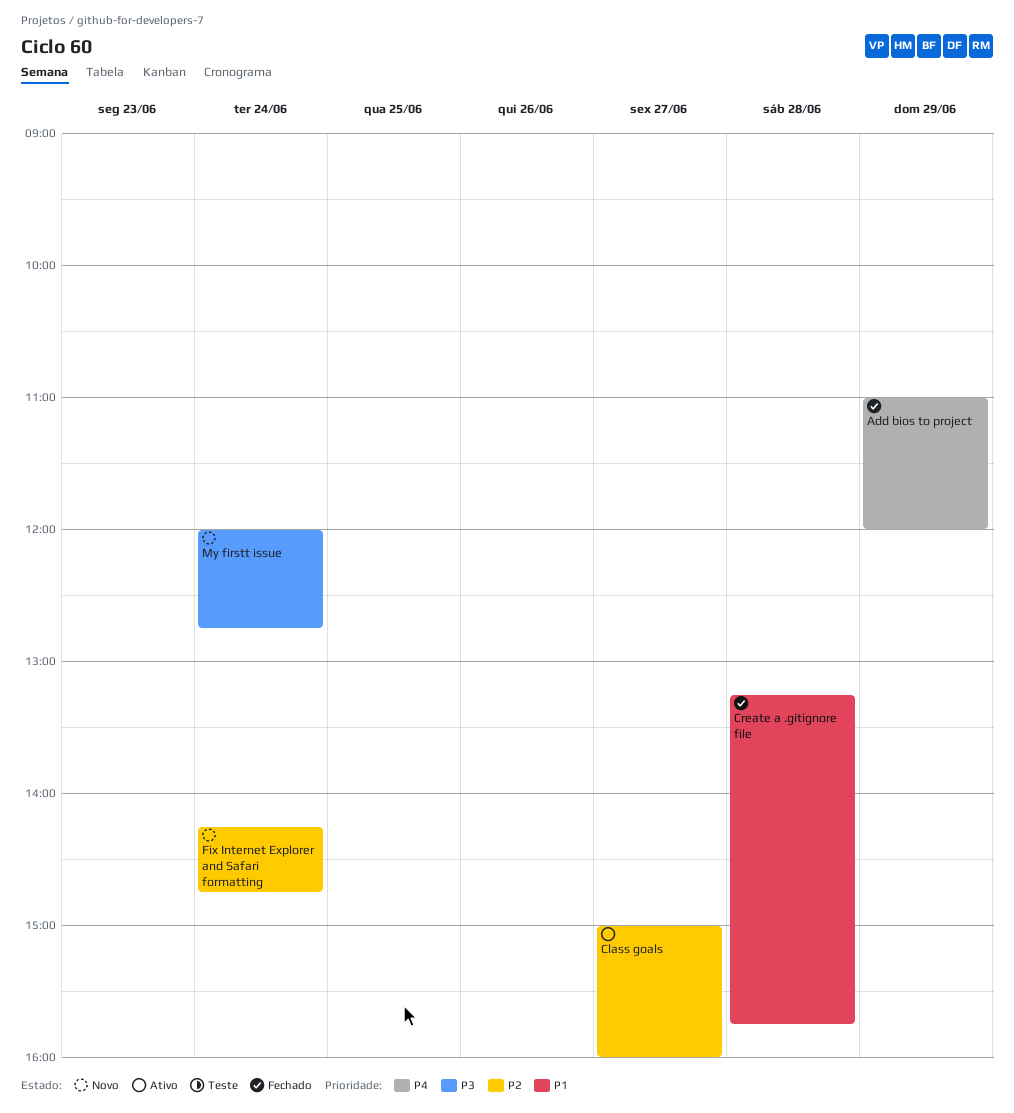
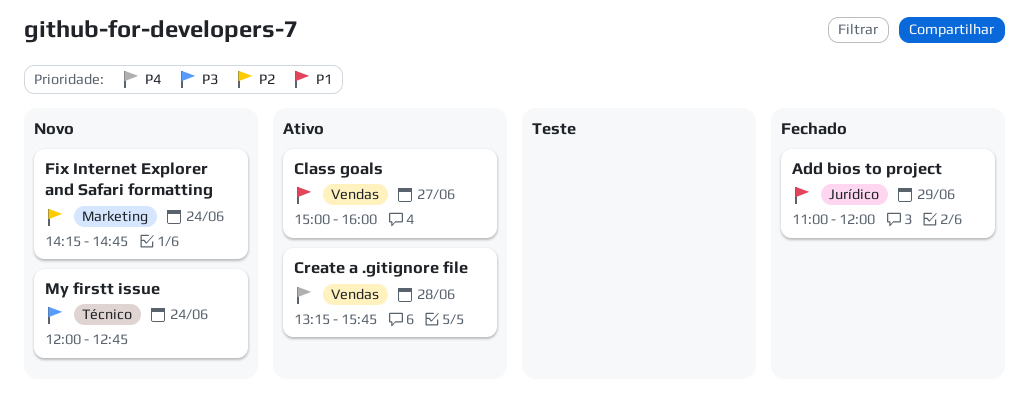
Add bios to project, priority: P4 -> P1
Class goals, priority: P2 -> P1
Create a .gitignore file, status: Fechado -> Ativo
Create a .gitignore file, priority: P1 -> P4

